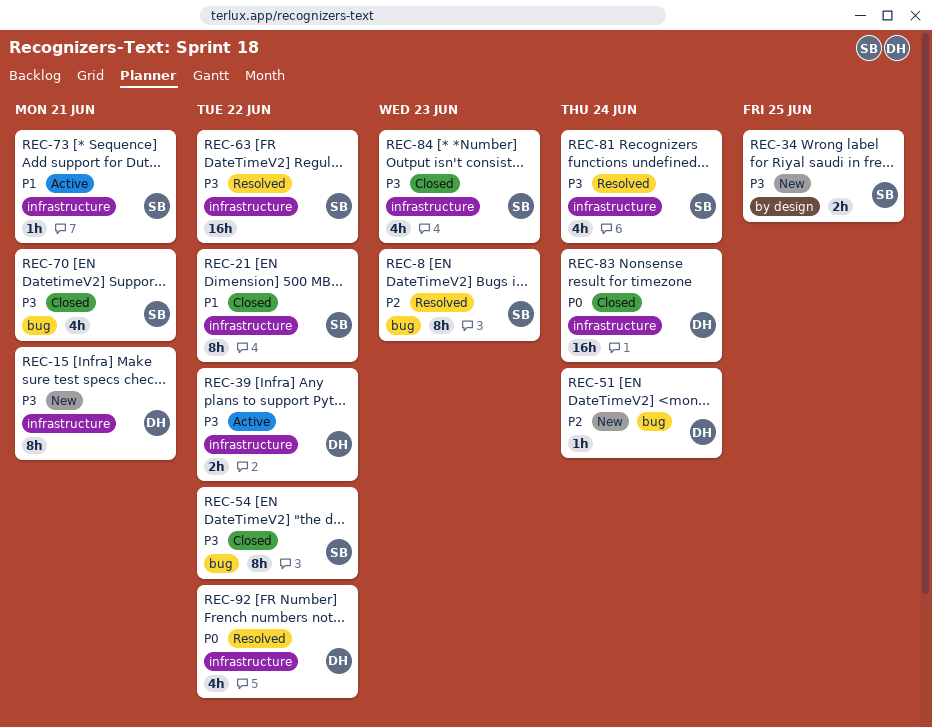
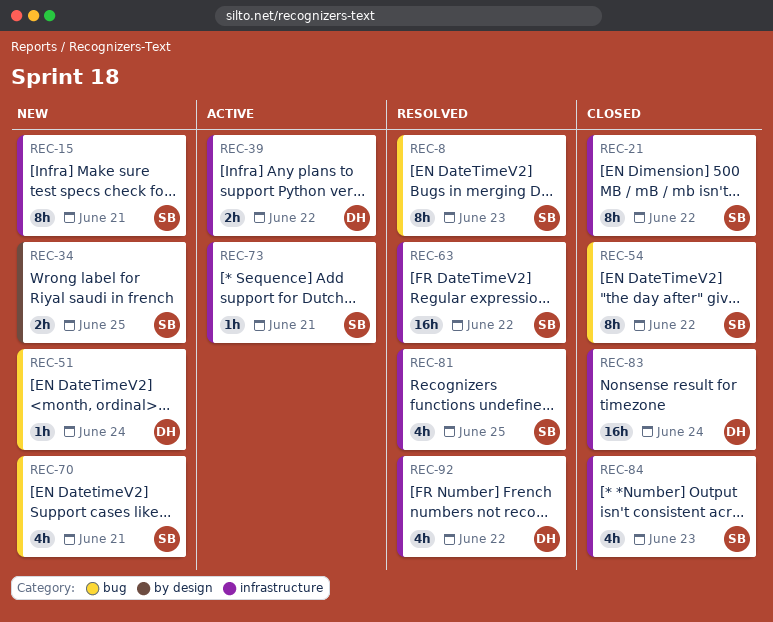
REC-15, owner: DH -> SB
REC-70, status: Closed -> New
REC-81, due: Jun 24 -> Jun 25

